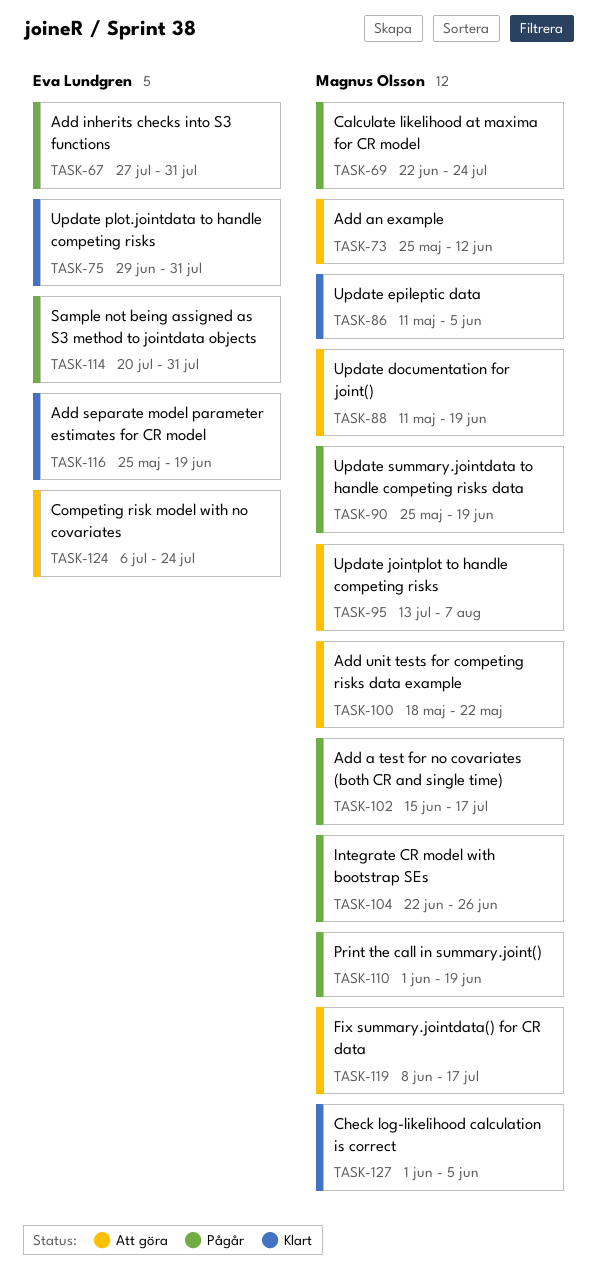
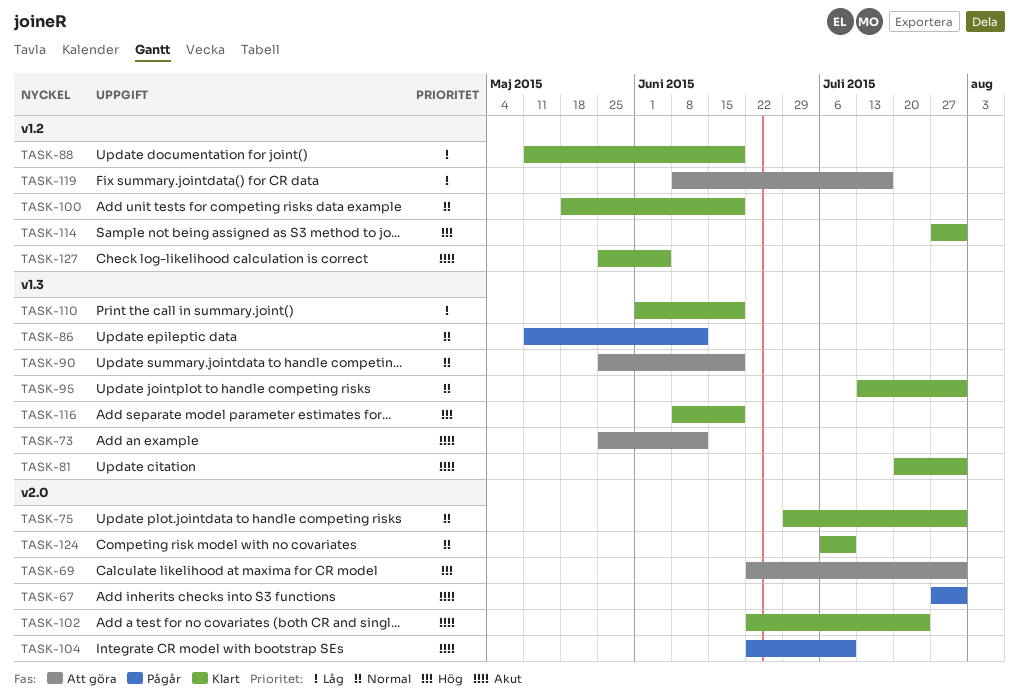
TASK-69, status: Pågår -> Att göra
TASK-69, due: Jul 24 -> Jul 31
TASK-81: none -> present
TASK-86, status: Klart -> Pågår
TASK-86, due: Jun 5 -> Jun 12
TASK-88, status: Att göra -> Klart
TASK-90, status: Pågår -> Att göra
TASK-95, status: Att göra -> Klart
TASK-95, due: Aug 7 -> Jul 31
TASK-100, status: Att göra -> Klart
TASK-100, due: May 22 -> Jun 19
TASK-102, status: Pågår -> Klart
TASK-102, start: Jun 15 -> Jun 22
TASK-102, due: Jul 17 -> Jul 24
TASK-104, due: Jun 26 -> Jul 10
TASK-110, status: Pågår -> Klart
TASK-114, status: Pågår -> Klart
TASK-114, start: Jul 20 -> Jul 27
TASK-116, start: May 25 -> Jun 8
TASK-124, status: Att göra -> Klart
TASK-124, due: Jul 24 -> Jul 10
TASK-127, start: Jun 1 -> May 25

